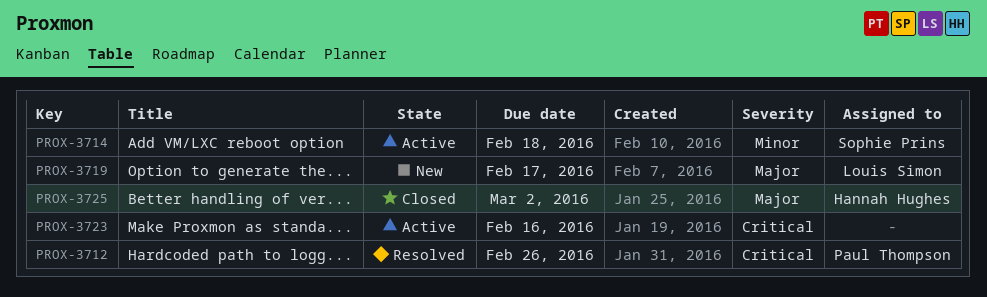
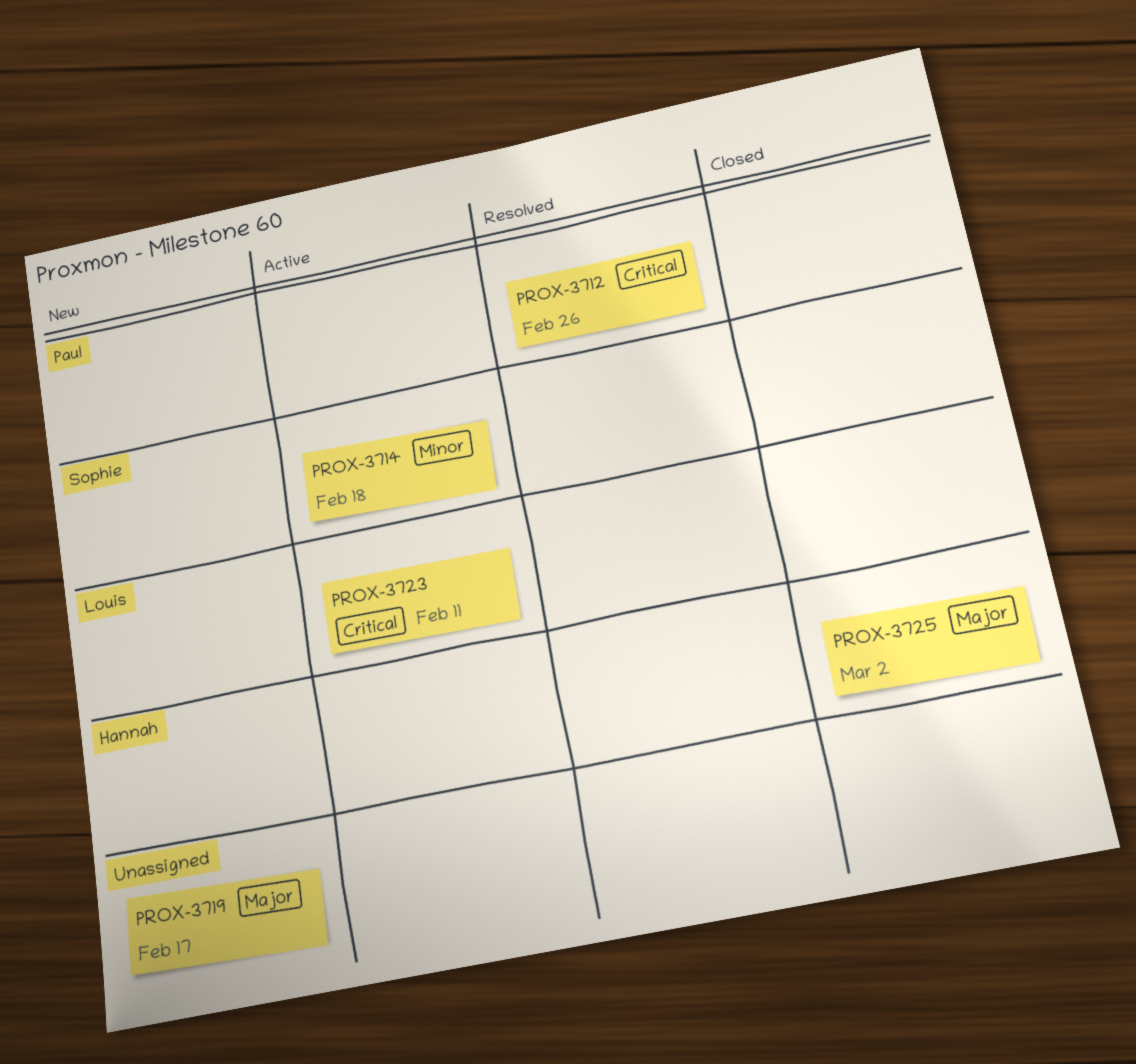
PROX-3719, owner: Louis Simon -> none
PROX-3723, owner: none -> Louis Simon
PROX-3723, due: Feb 16 -> Feb 11

